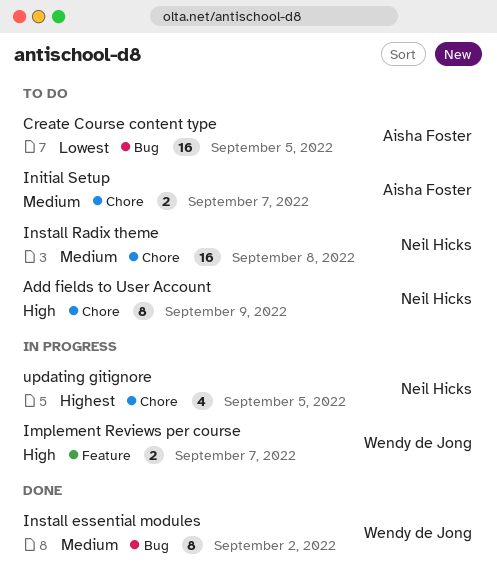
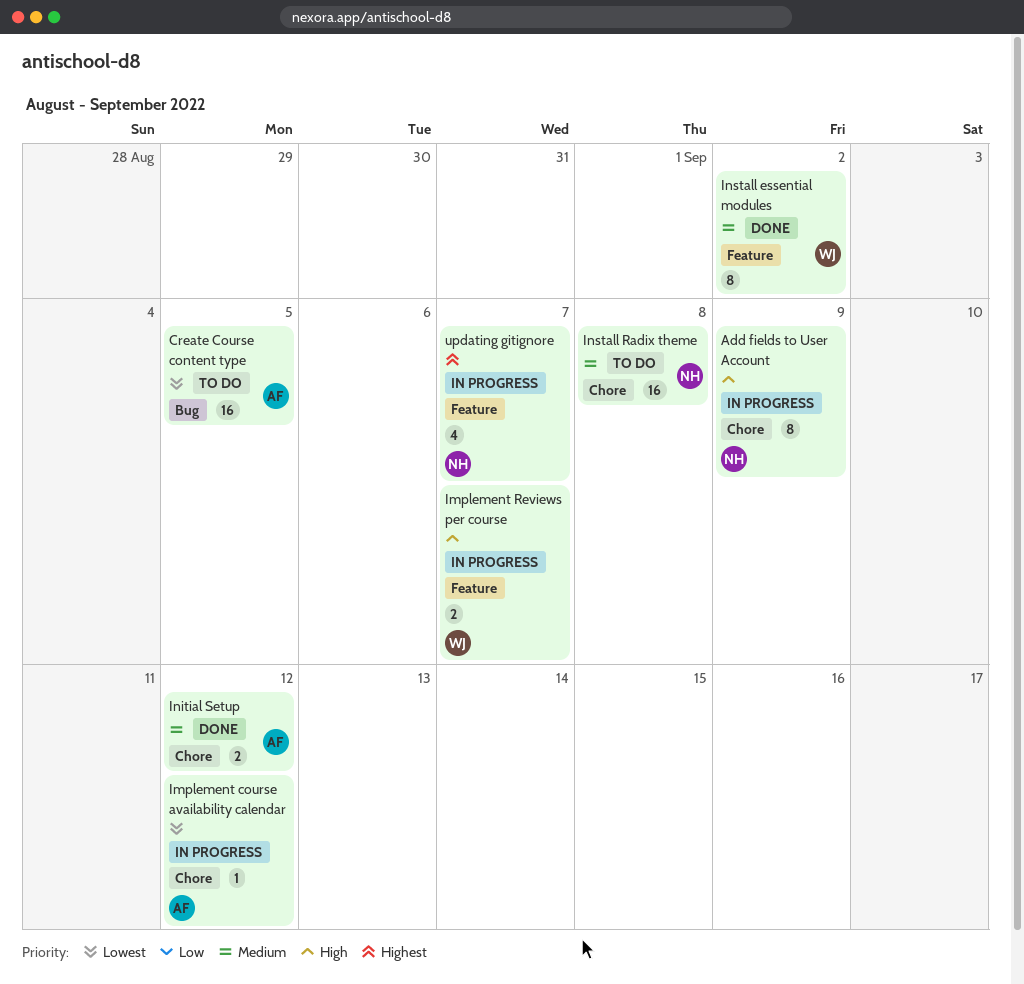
Add fields to User Account, status: To do -> In progress
Implement course availability calendar: none -> present
Initial Setup, status: To do -> Done
Initial Setup, due: Sep 7 -> Sep 12
Install essential modules, label: Bug -> Feature
updating gitignore, label: Chore -> Feature
updating gitignore, due: Sep 5 -> Sep 7

